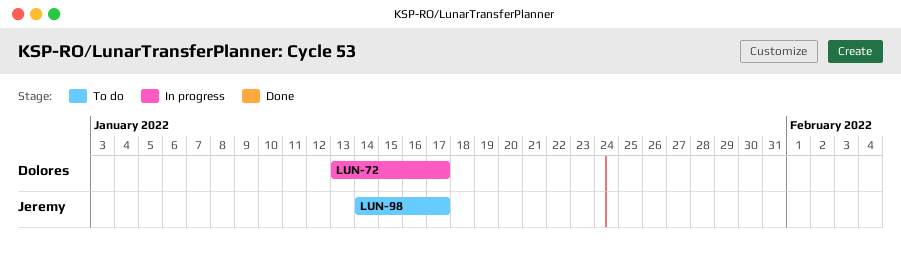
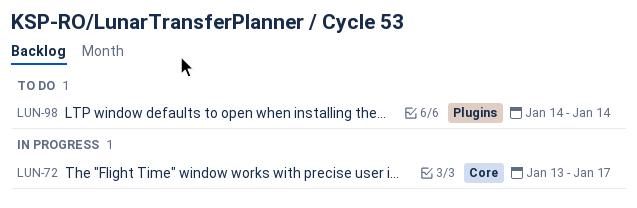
LUN-98, due: Jan 17 -> Jan 14

